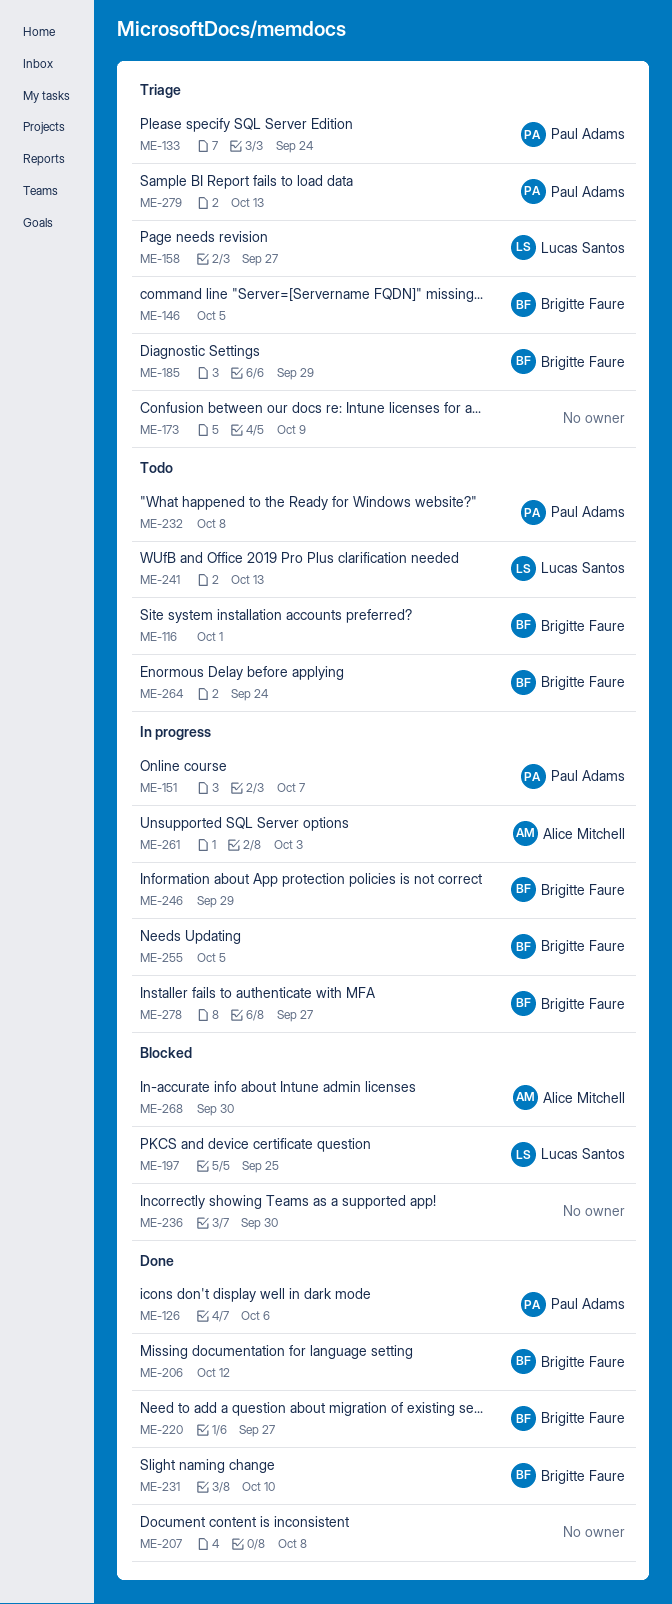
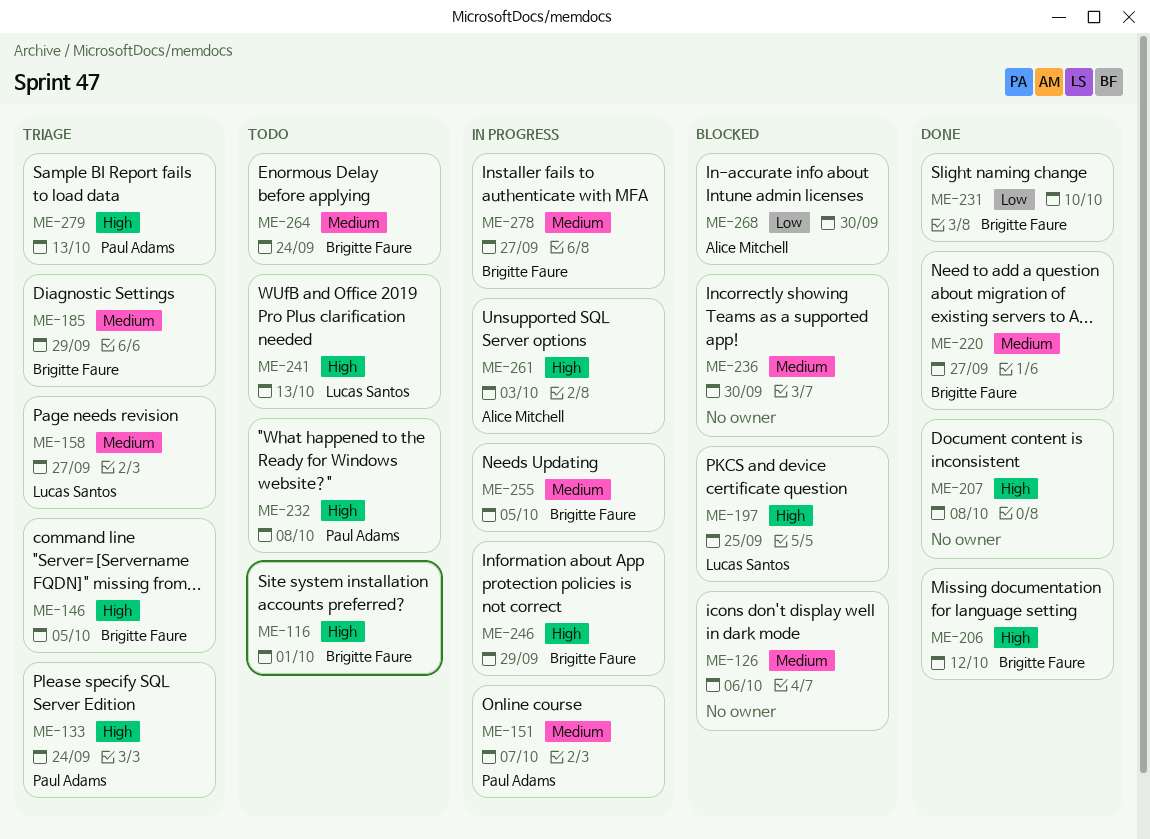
ME-126, status: Done -> Blocked
ME-126, owner: Paul Adams -> none
ME-173: present -> none

